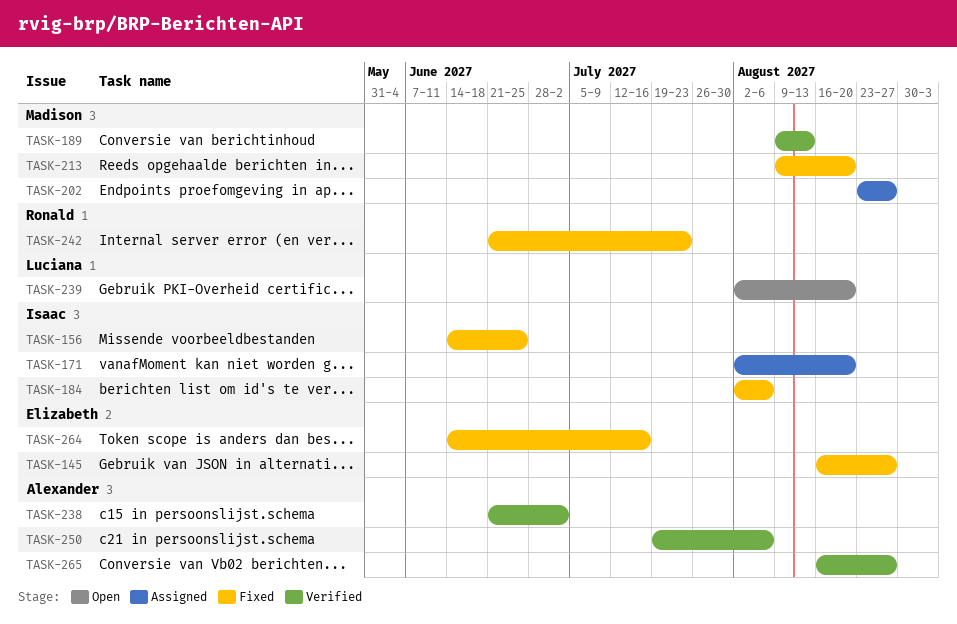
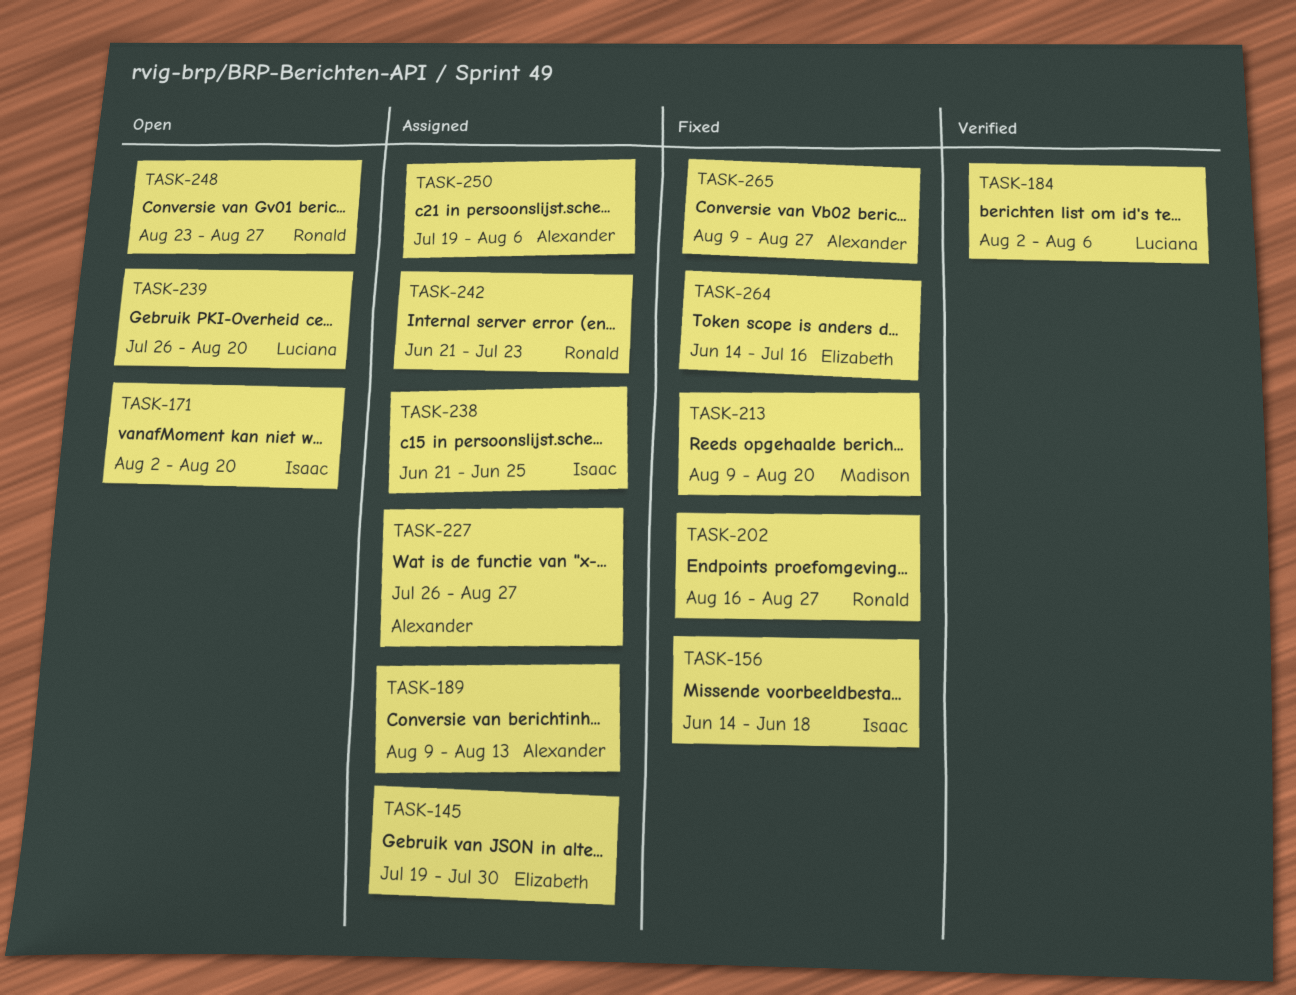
TASK-145, status: Fixed -> Assigned
TASK-145, start: Aug 16 -> Jul 19
TASK-145, due: Aug 27 -> Jul 30
TASK-156, due: Jun 25 -> Jun 18
TASK-171, status: Assigned -> Open
TASK-184, status: Fixed -> Verified
TASK-184, owner: Isaac -> Luciana
TASK-189, status: Verified -> Assigned
TASK-189, owner: Madison -> Alexander
TASK-202, status: Assigned -> Fixed
TASK-202, owner: Madison -> Ronald
TASK-202, start: Aug 23 -> Aug 16
TASK-227: none -> present
TASK-238, status: Verified -> Assigned
TASK-238, owner: Alexander -> Isaac
TASK-238, due: Jul 2 -> Jun 25
TASK-239, start: Aug 2 -> Jul 26
TASK-242, status: Fixed -> Assigned
TASK-248: none -> present
TASK-250, status: Verified -> Assigned
TASK-265, status: Verified -> Fixed
TASK-265, start: Aug 16 -> Aug 9

